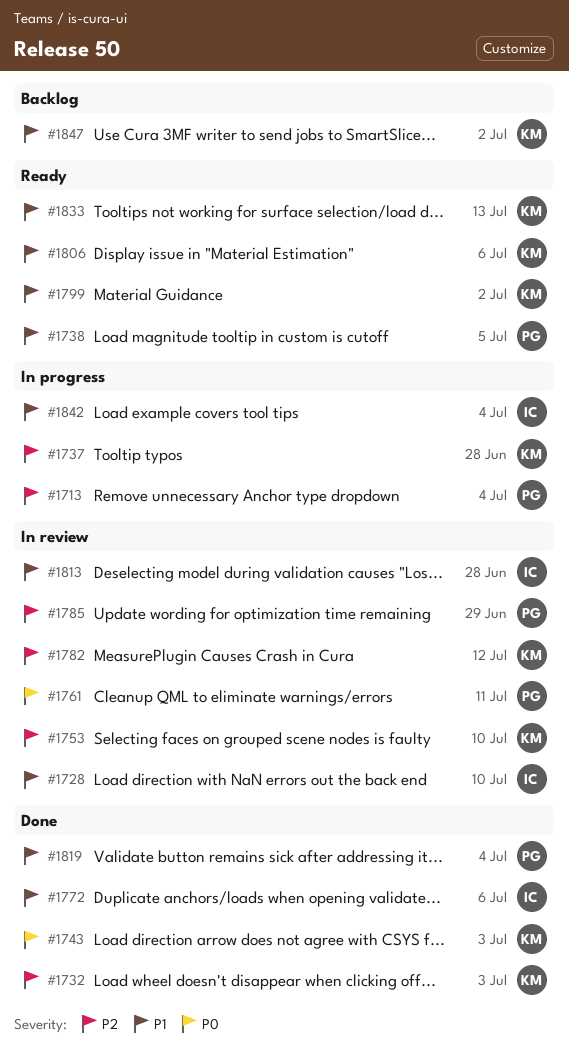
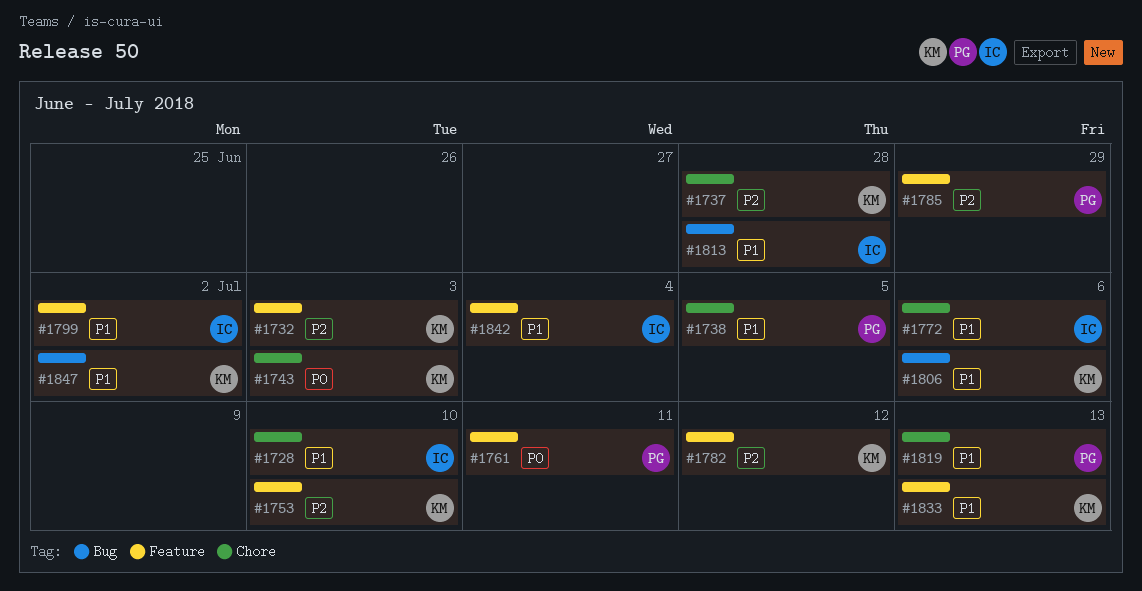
#1713: present -> none
#1799, owner: KM -> IC
#1819, due: Jul 4 -> Jul 13

